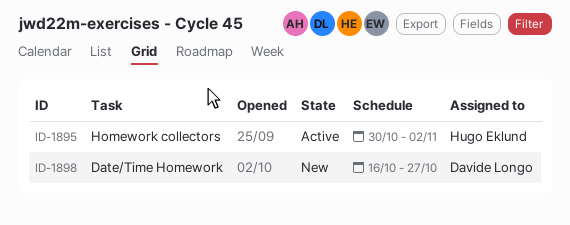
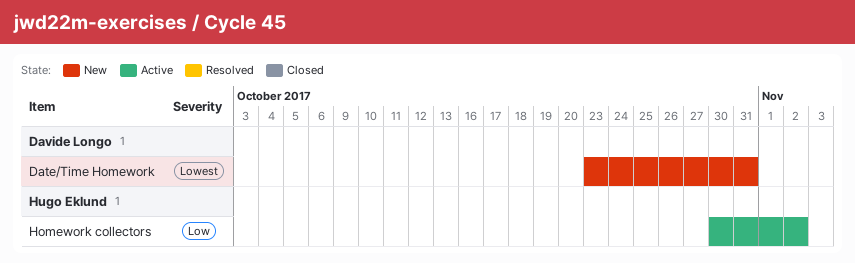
Date/Time Homework, start: Oct 16 -> Oct 23
Date/Time Homework, due: Oct 27 -> Oct 31

